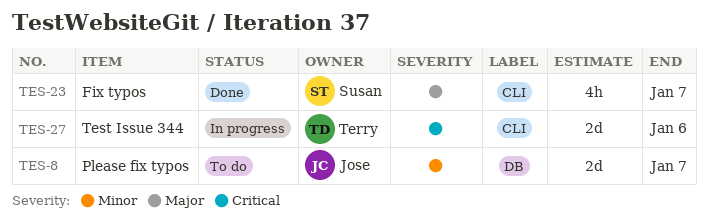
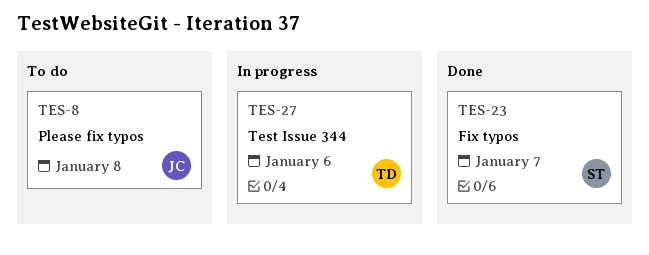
TES-8, due: Jan 7 -> Jan 8

